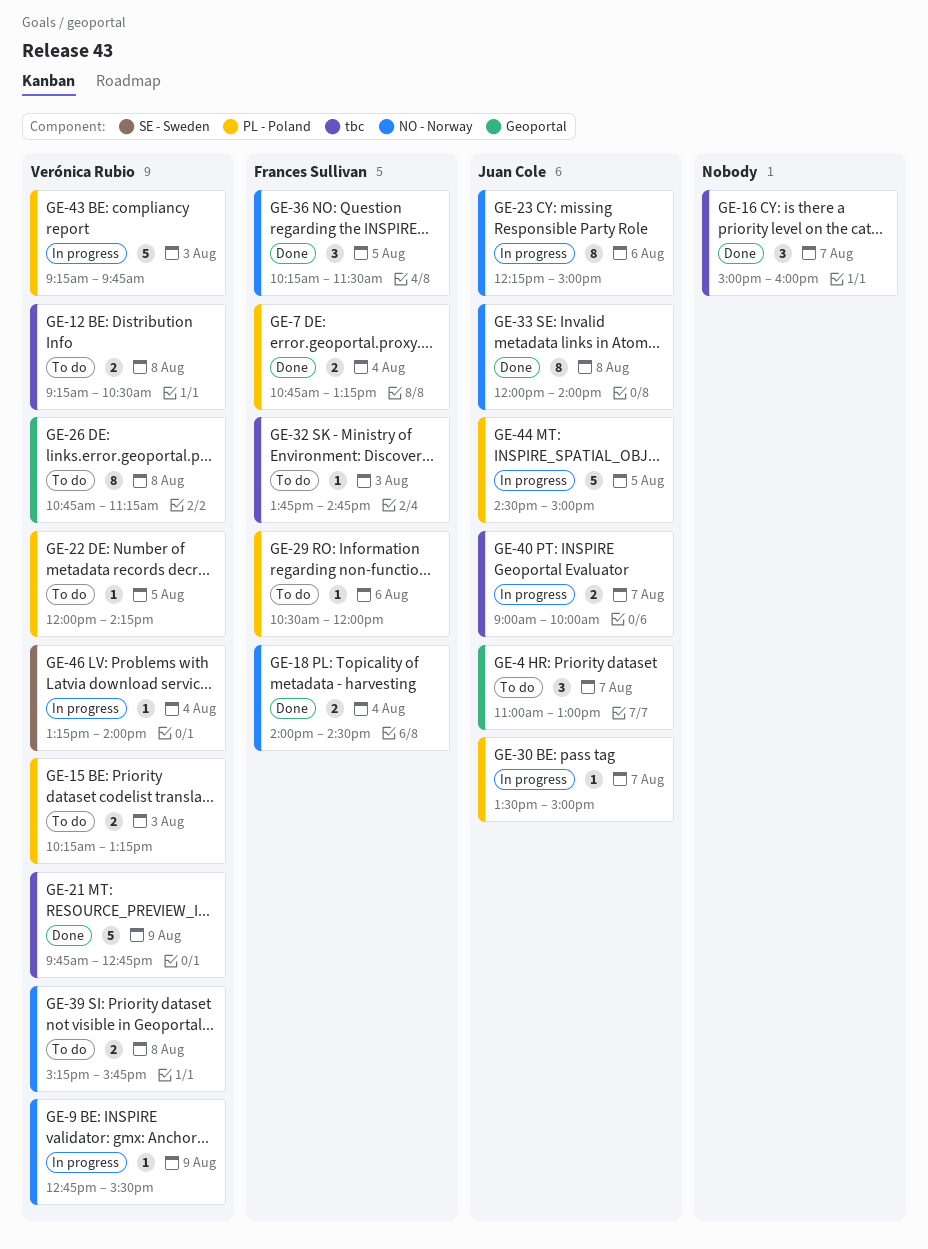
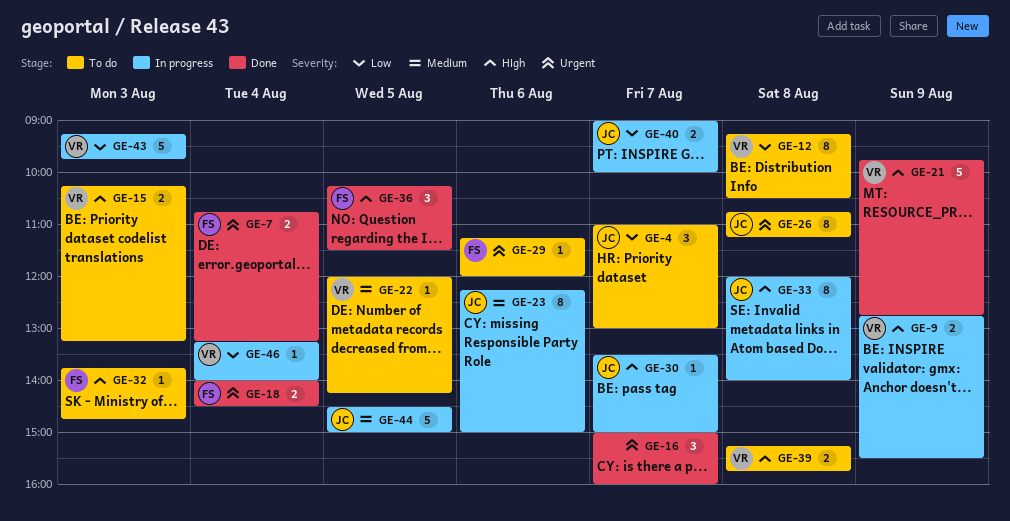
GE-9, estimate: 1 -> 2
GE-12, estimate: 2 -> 8
GE-26, owner: Verónica Rubio -> Juan Cole
GE-29, begins: 10:30 -> 11:15
GE-33, status: Done -> In progress

